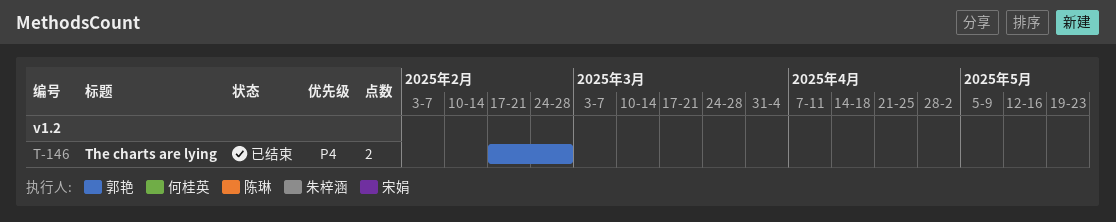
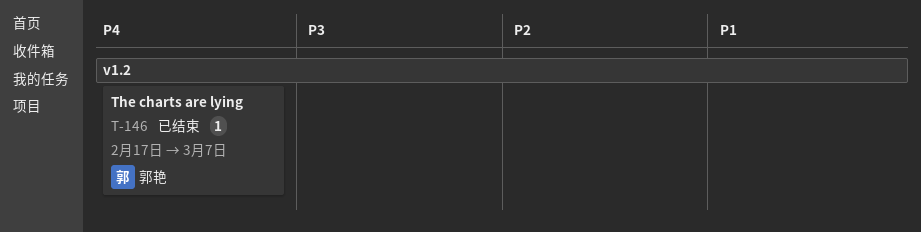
T-146, estimate: 2 -> 1
T-146, due: Feb 28 -> Mar 7

